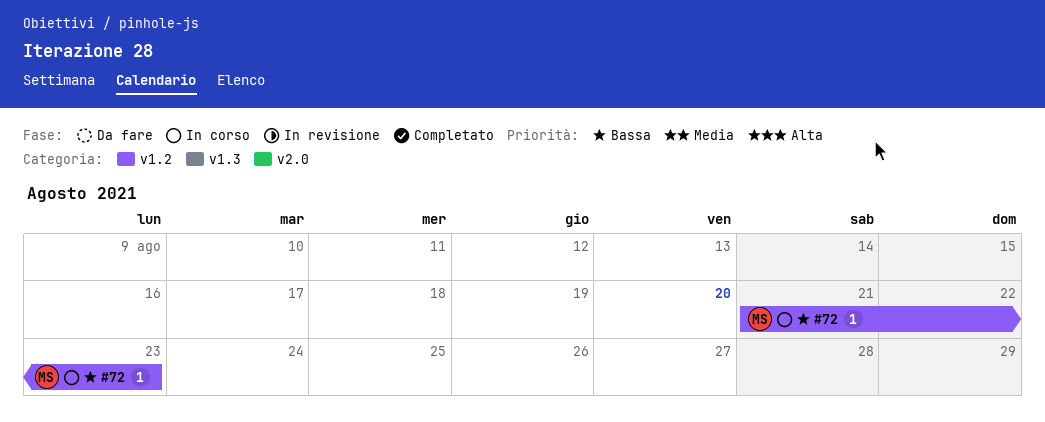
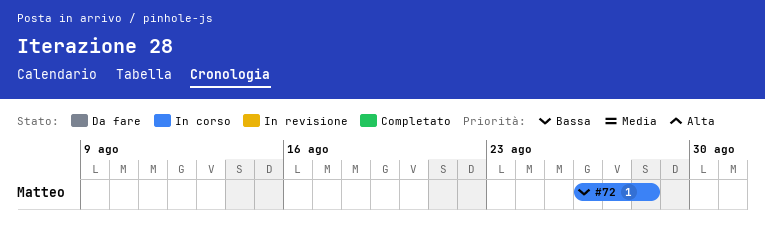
#72, start: Aug 21 -> Aug 26
#72, due: Aug 23 -> Aug 28

